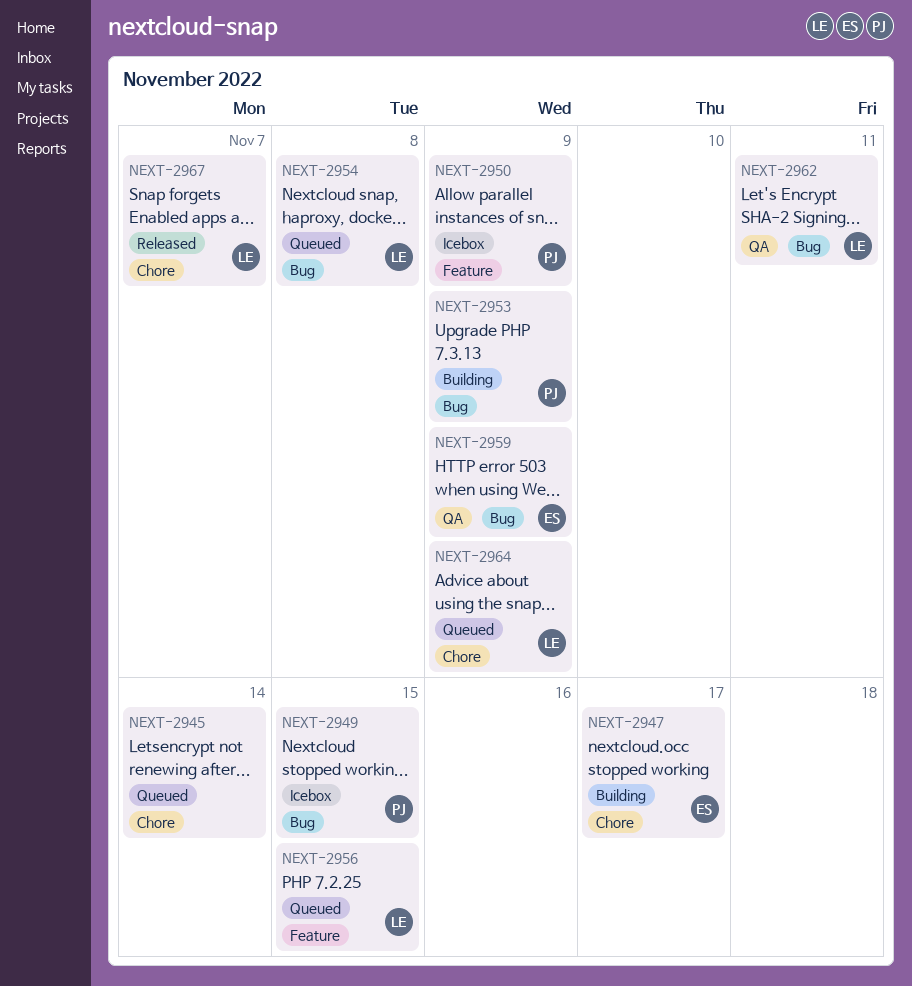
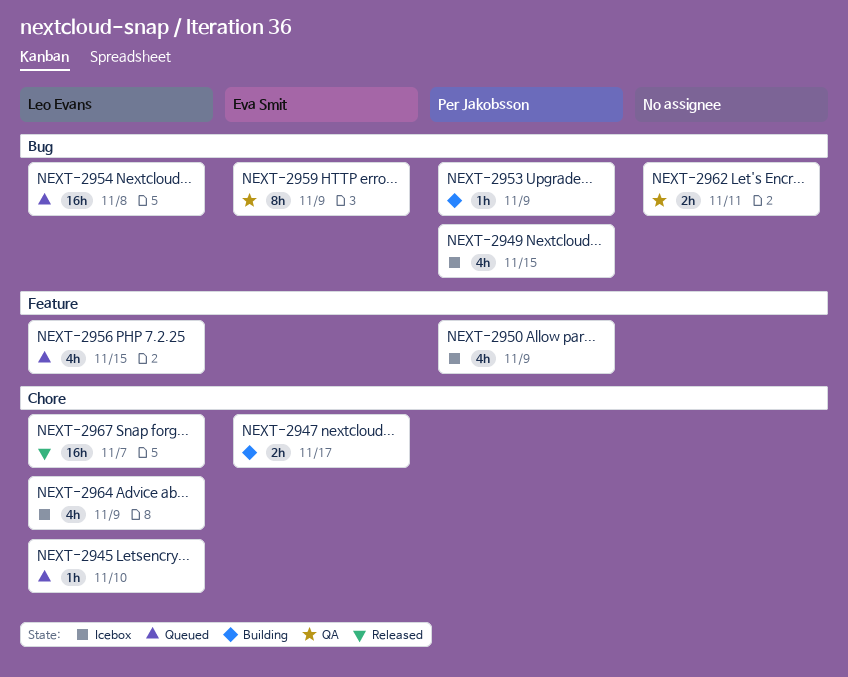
NEXT-2945, owner: none -> Leo Evans
NEXT-2945, due: Nov 14 -> Nov 10
NEXT-2962, owner: Leo Evans -> none
NEXT-2964, status: Queued -> Icebox

